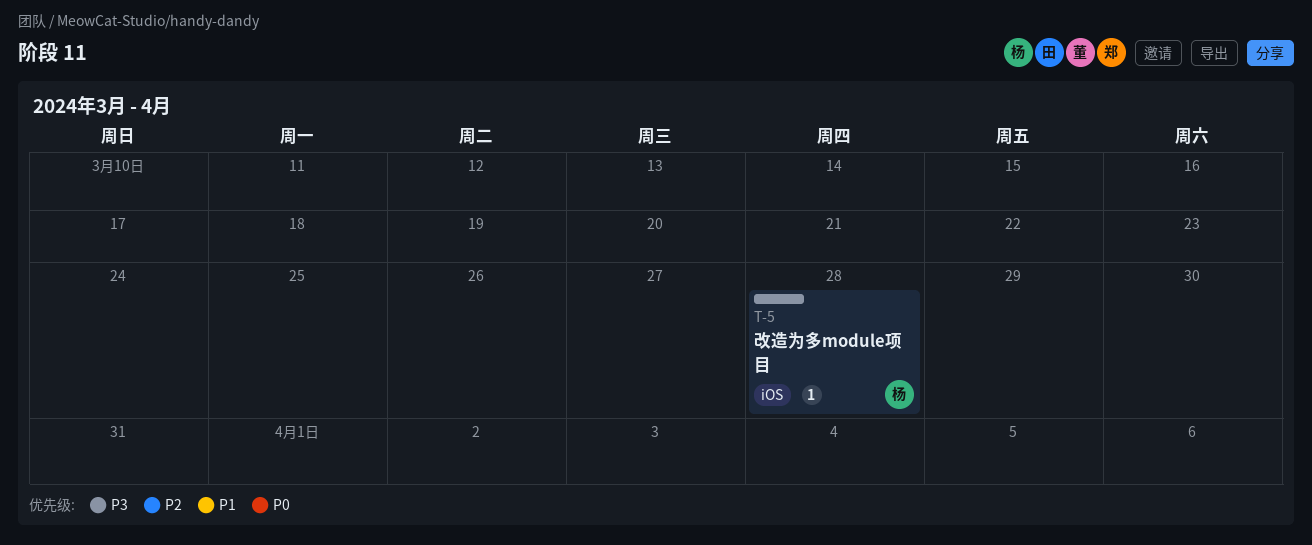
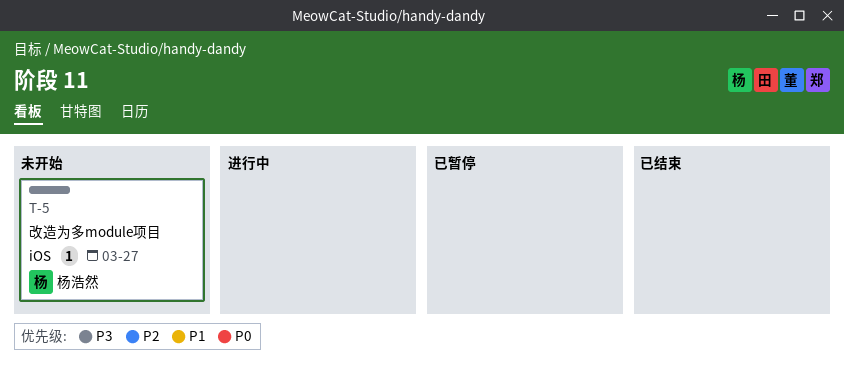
T-5, due: Mar 28 -> Mar 27

